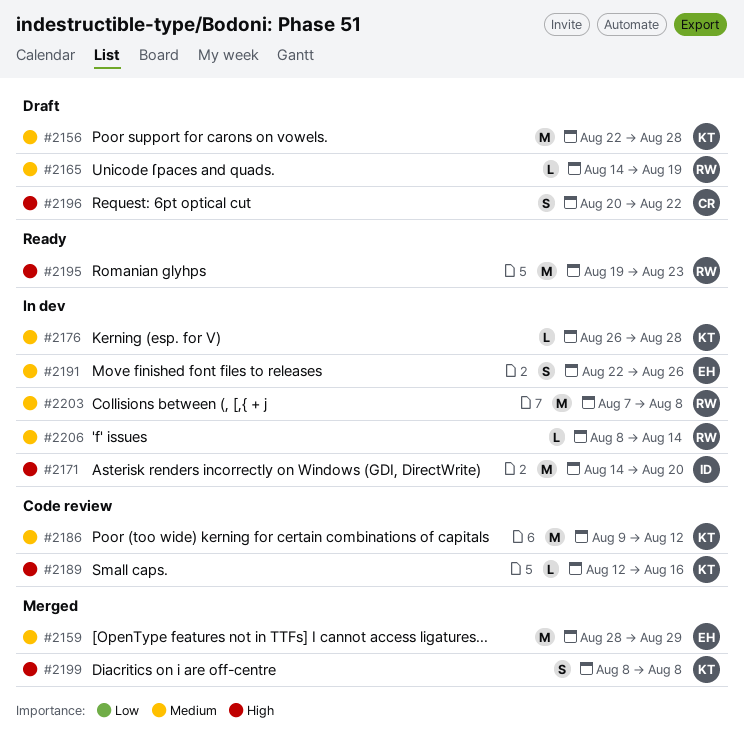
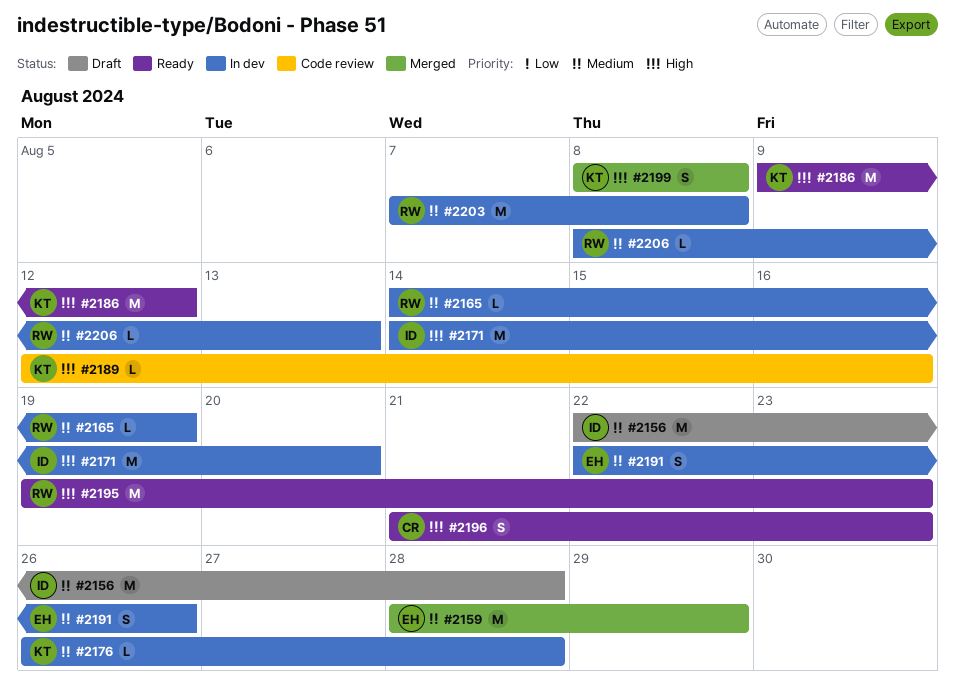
#2156, owner: KT -> ID
#2165, status: Draft -> In dev
#2186, status: Code review -> Ready
#2186, priority: Medium -> High
#2196, status: Draft -> Ready
#2196, start: Aug 20 -> Aug 21
#2196, due: Aug 22 -> Aug 23
#2206, due: Aug 14 -> Aug 13

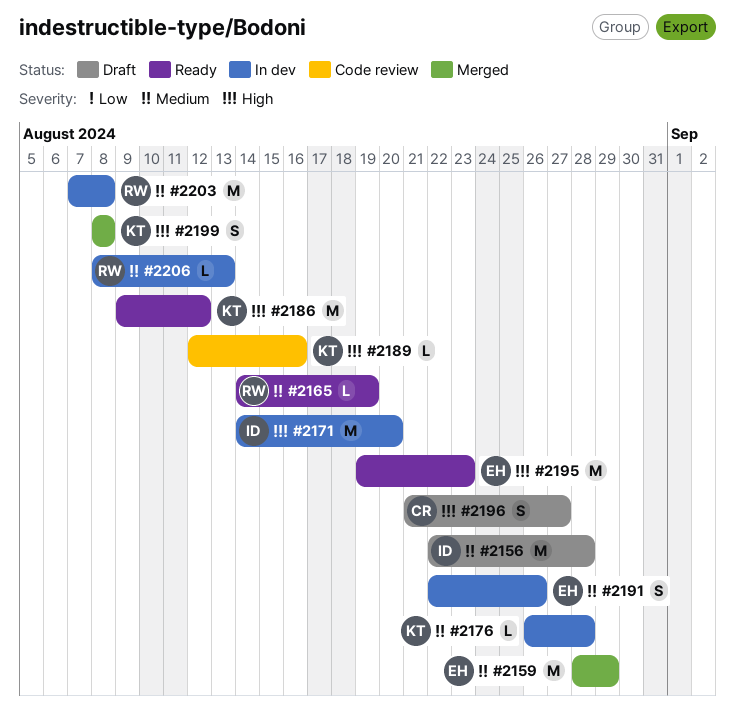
#2165, status: In dev -> Ready
#2195, owner: RW -> EH
#2196, status: Ready -> Draft
#2196, due: Aug 23 -> Aug 27

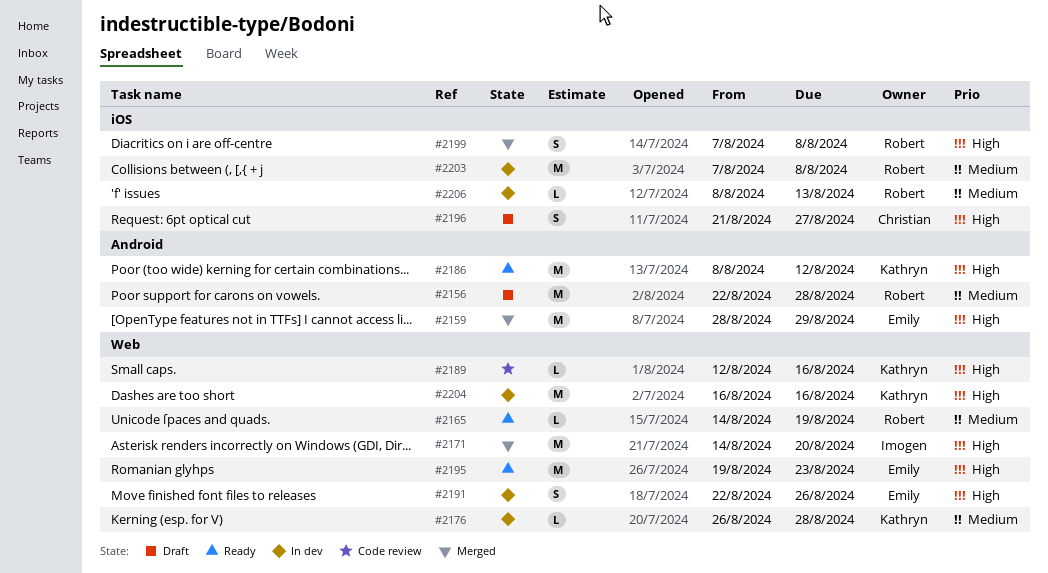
#2156, owner: Imogen -> Robert
#2159, priority: Medium -> High
#2171, status: In dev -> Merged
#2186, start: Aug 9 -> Aug 8
#2191, priority: Medium -> High
#2199, owner: Kathryn -> Robert
#2199, start: Aug 8 -> Aug 7
#2204: none -> present

